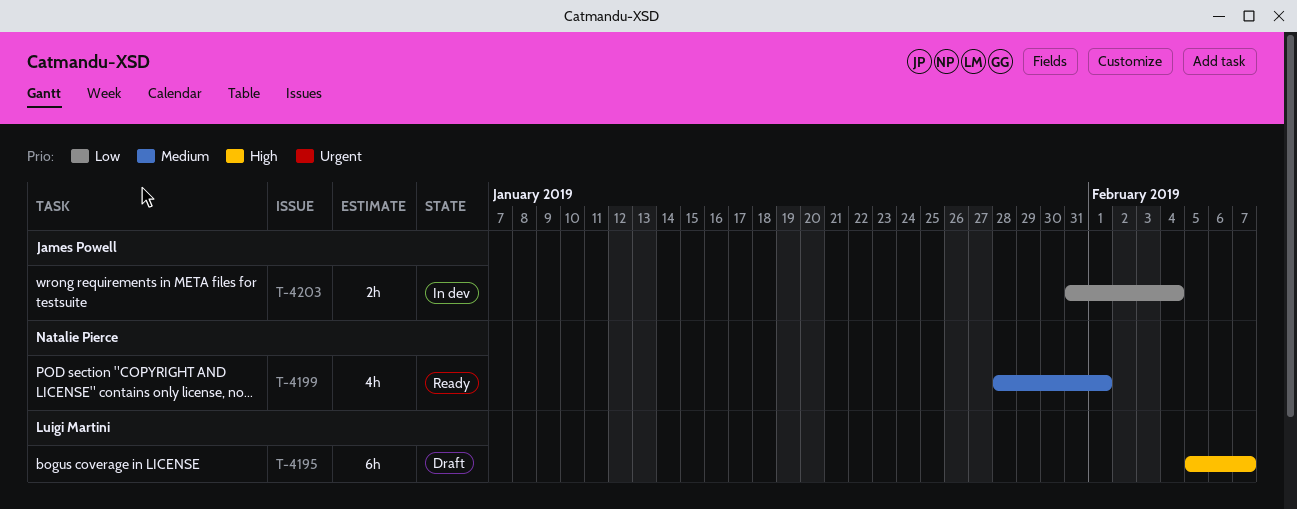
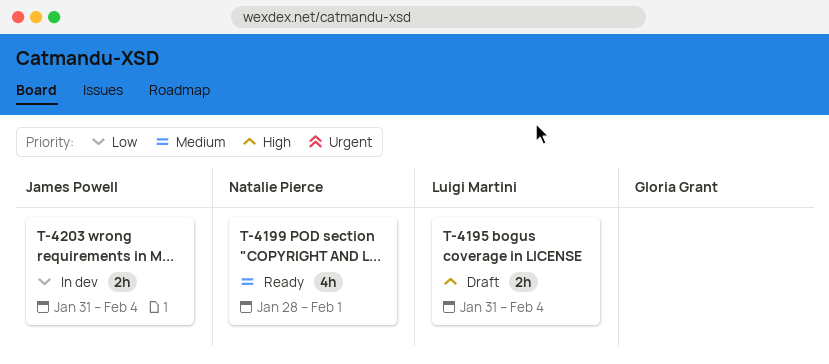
T-4195, estimate: 6h -> 2h
T-4195, start: Feb 5 -> Jan 31
T-4195, due: Feb 7 -> Feb 4

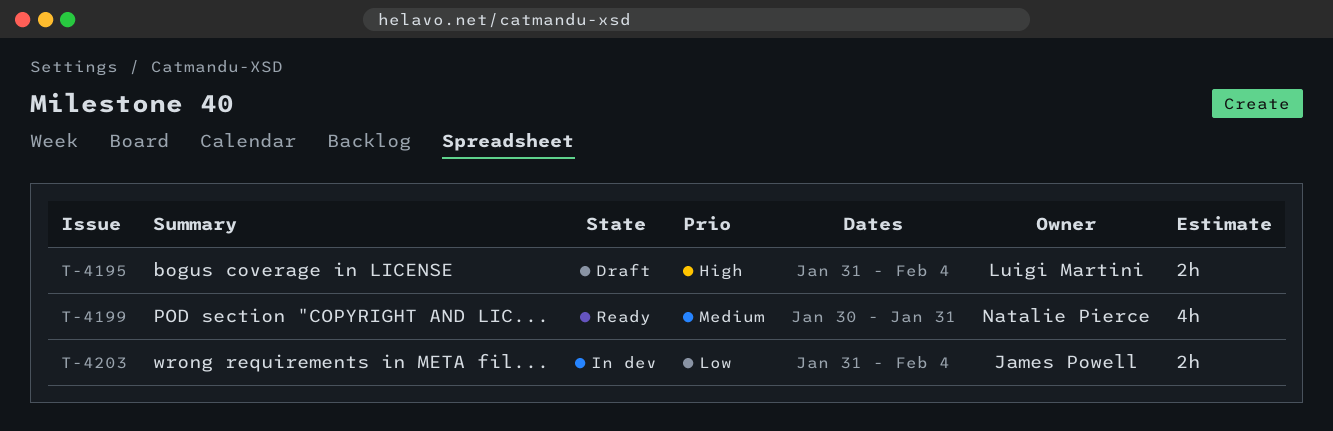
T-4199, start: Jan 28 -> Jan 30
T-4199, due: Feb 1 -> Jan 31

